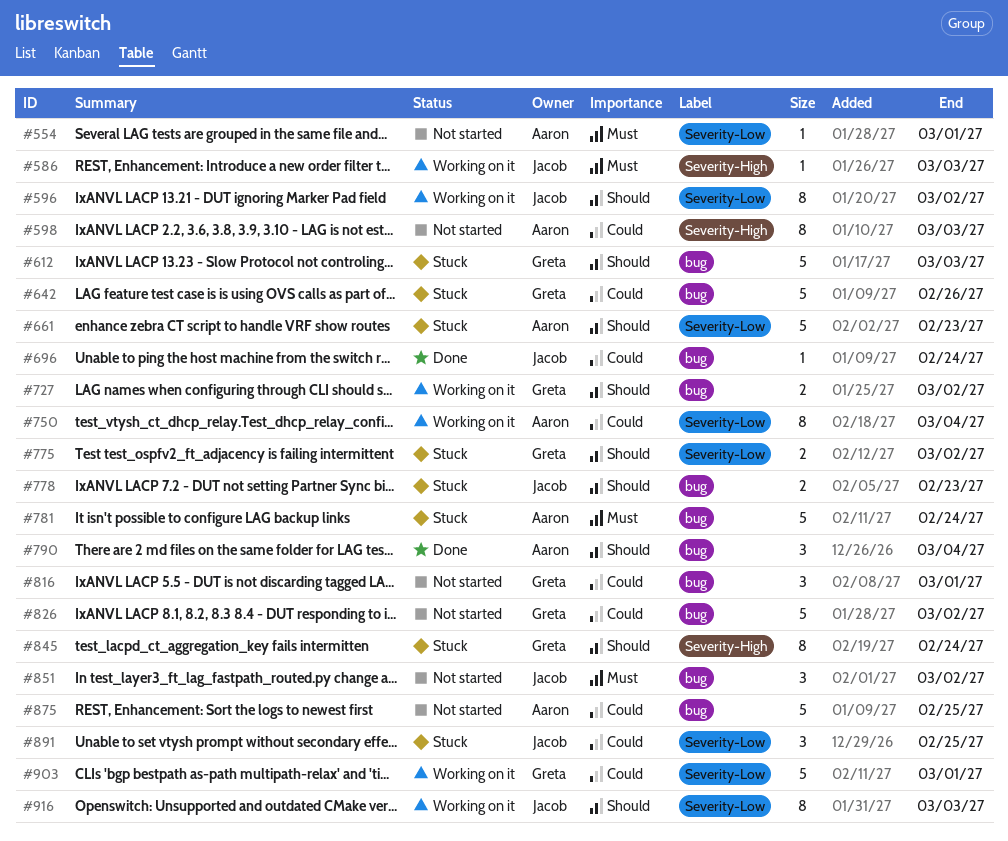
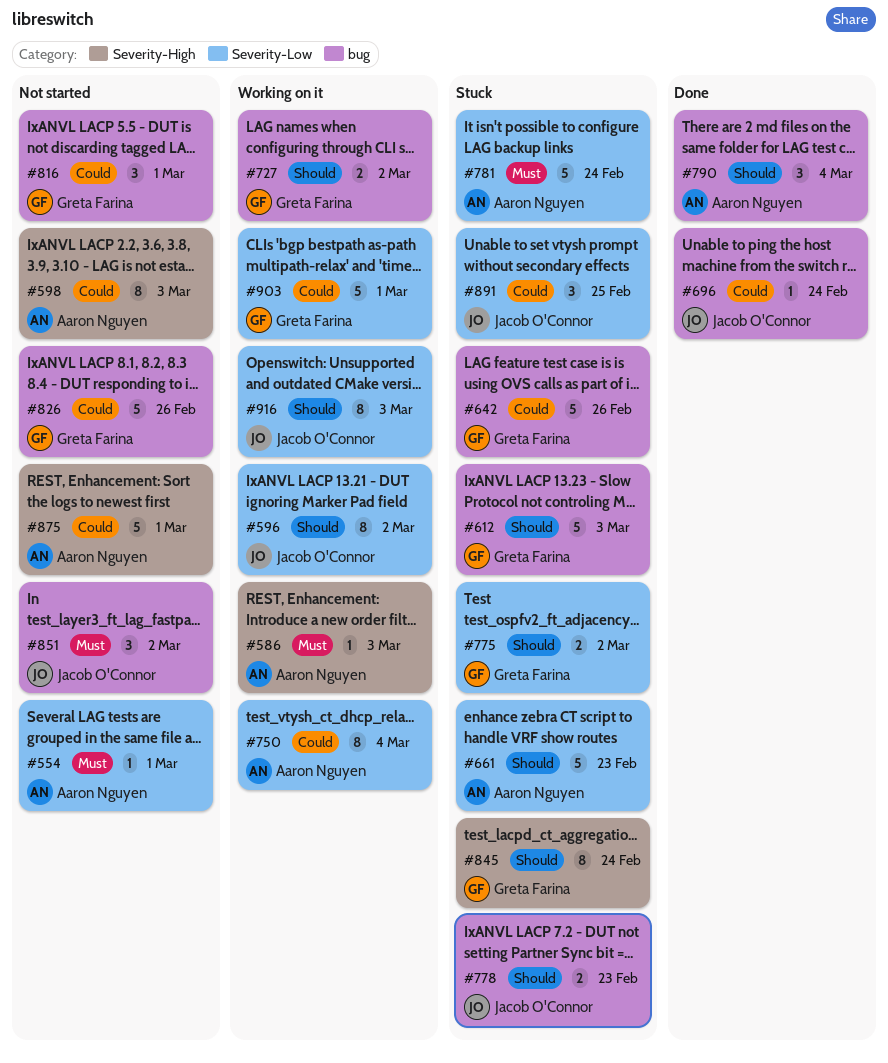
#586, owner: Jacob O'Connor -> Aaron Nguyen
#781, label: bug -> Severity-Low
#826, due: Mar 2 -> Feb 26
#875, label: bug -> Severity-High
#875, due: Feb 25 -> Mar 1

